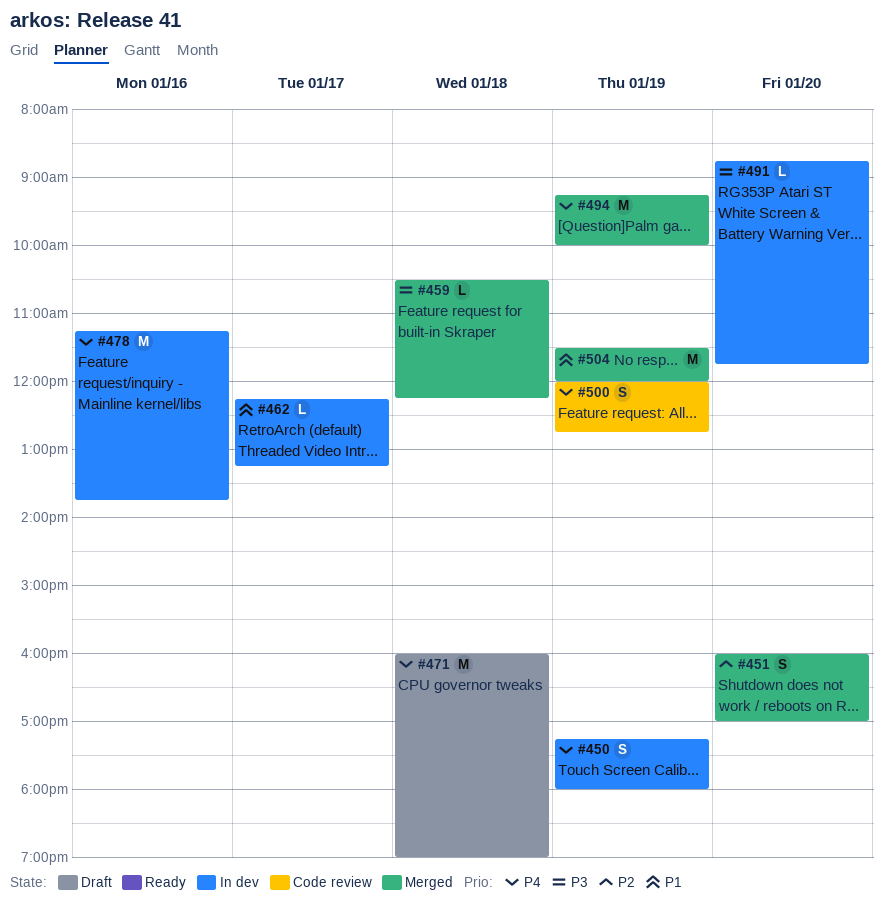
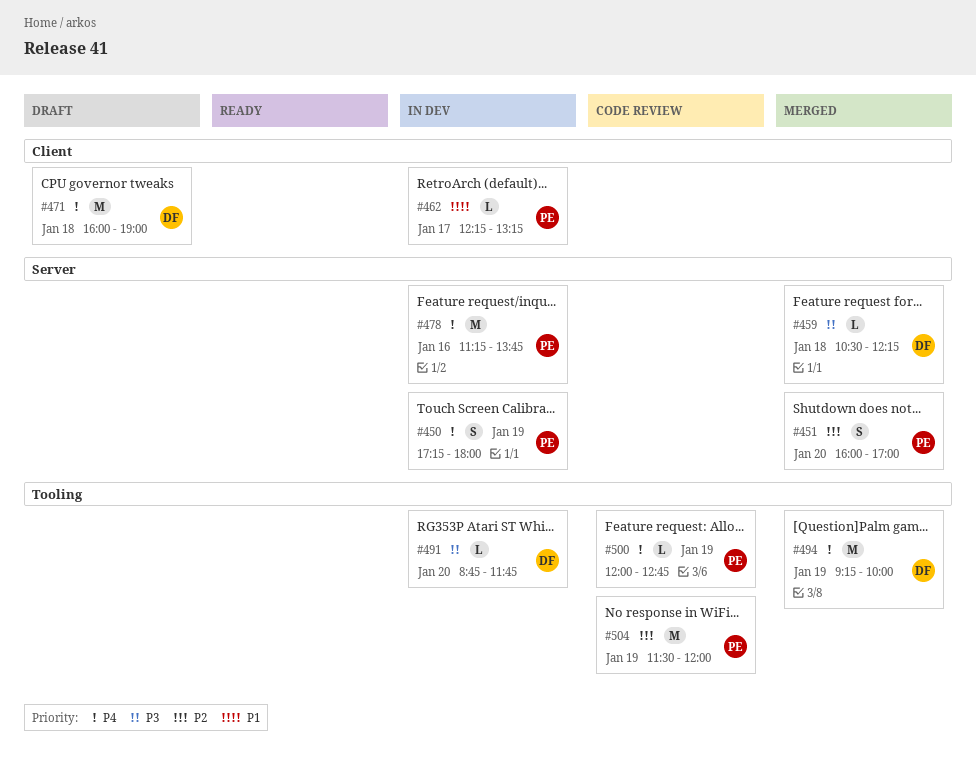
#500, estimate: S -> L
#504, status: Merged -> Code review
#504, priority: P1 -> P2

